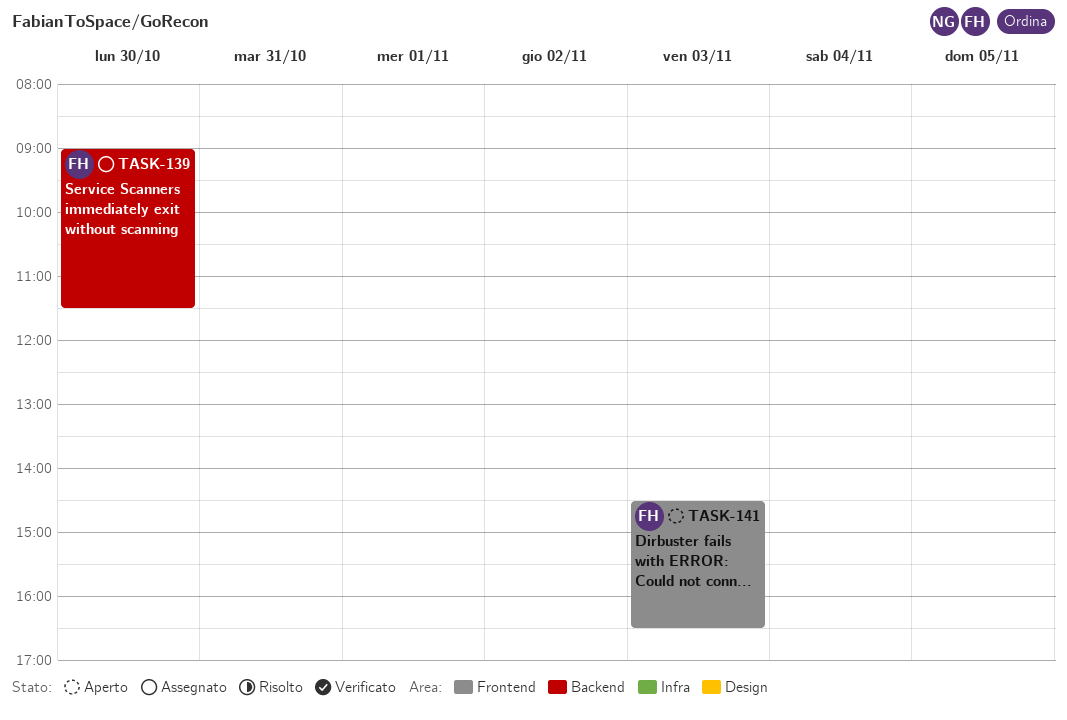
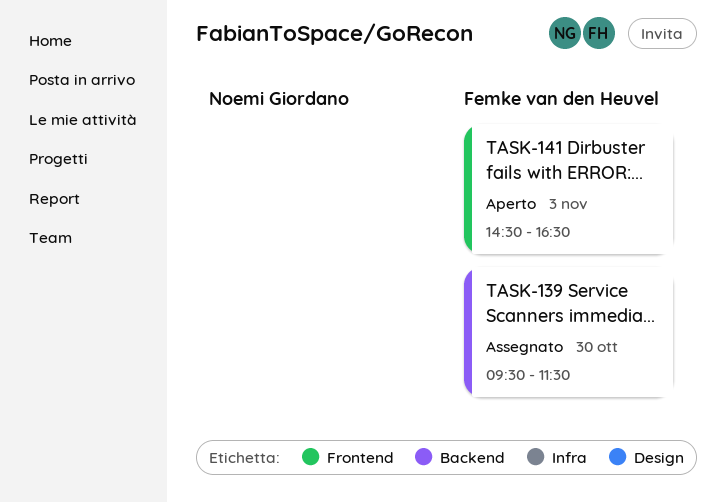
TASK-139, begins: 09:00 -> 09:30

